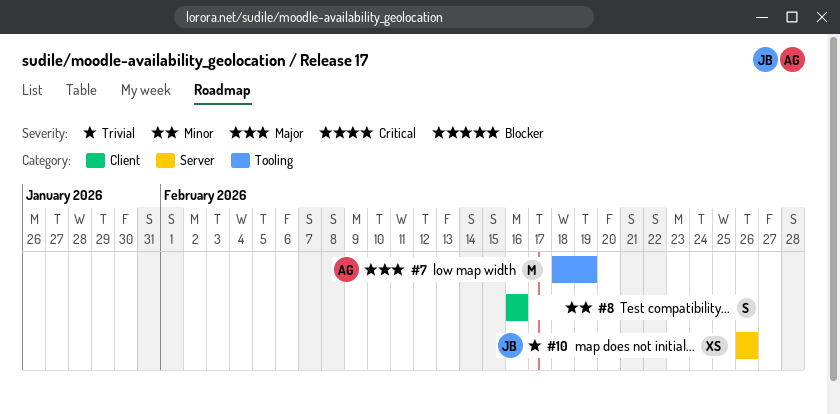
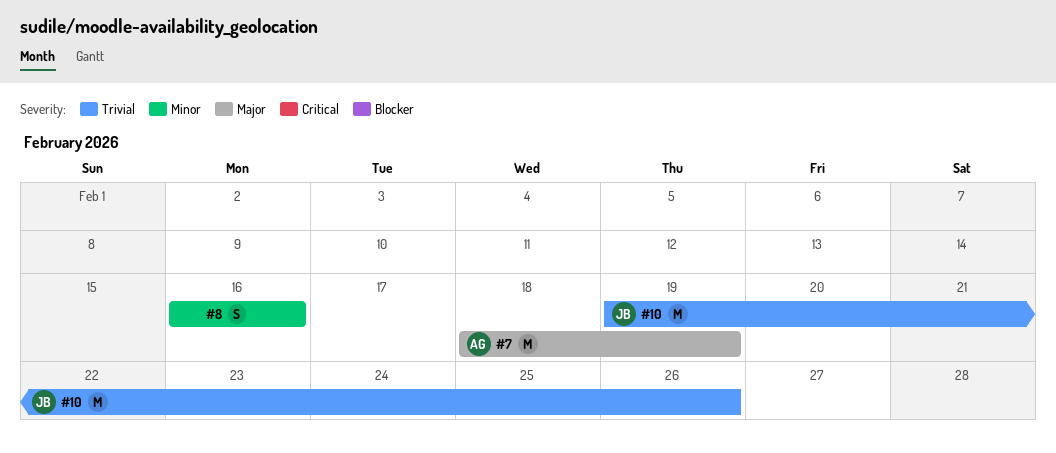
#10, estimate: XS -> M
#10, start: Feb 26 -> Feb 19

